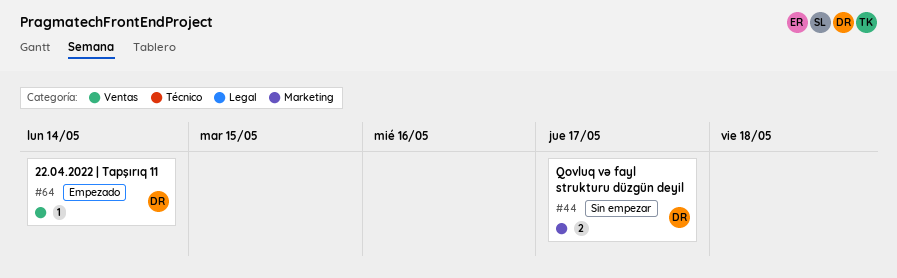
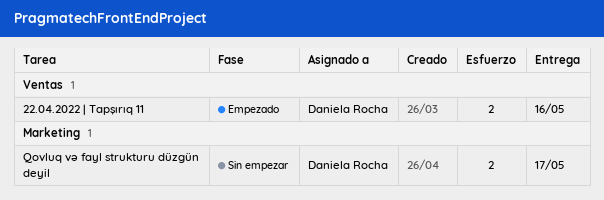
22.04.2022 | Tapşırıq 11, estimate: 1 -> 2
22.04.2022 | Tapşırıq 11, due: May 14 -> May 16

